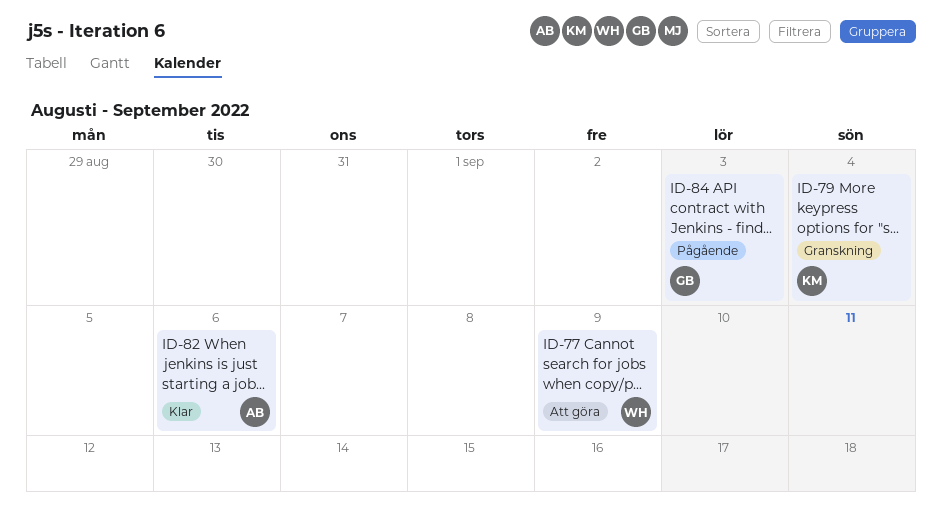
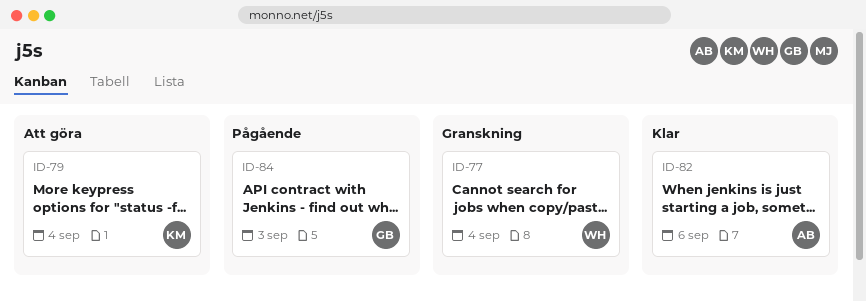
ID-77, status: Att göra -> Granskning
ID-77, due: Sep 9 -> Sep 4
ID-79, status: Granskning -> Att göra

